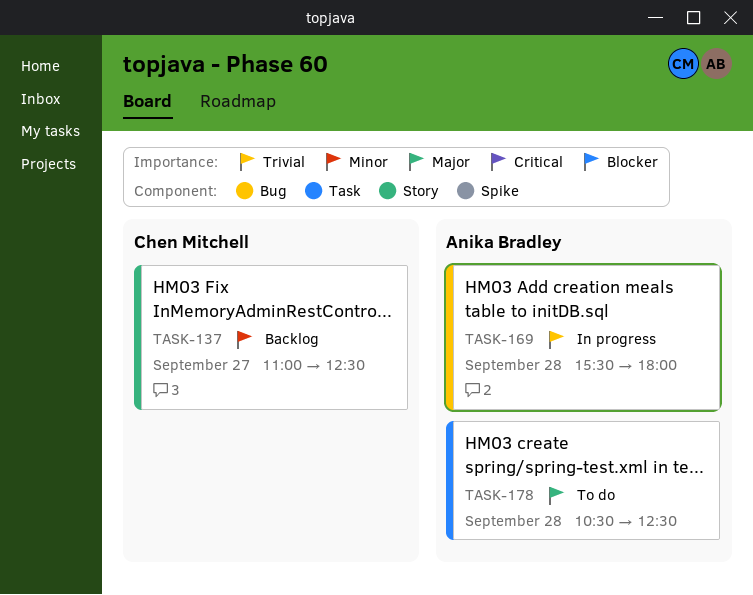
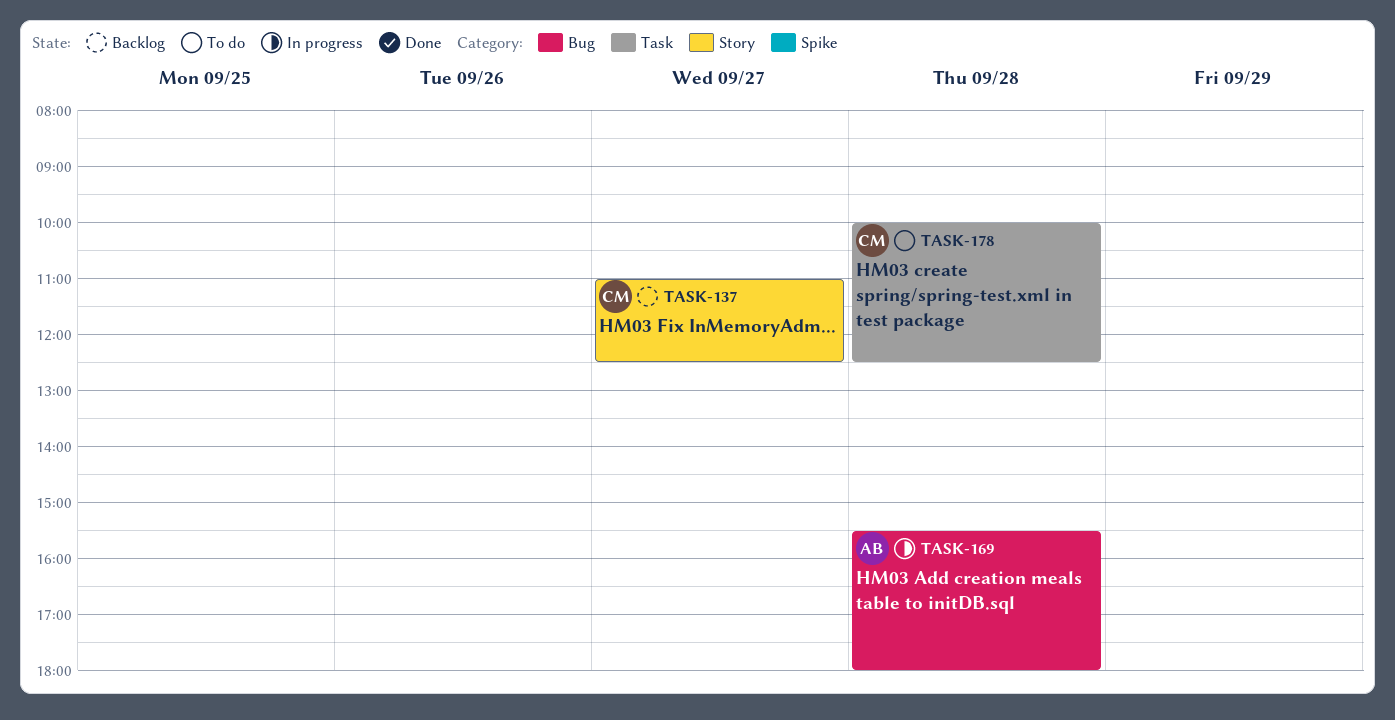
TASK-178, owner: Anika Bradley -> Chen Mitchell
TASK-178, begins: 10:30 -> 10:00

